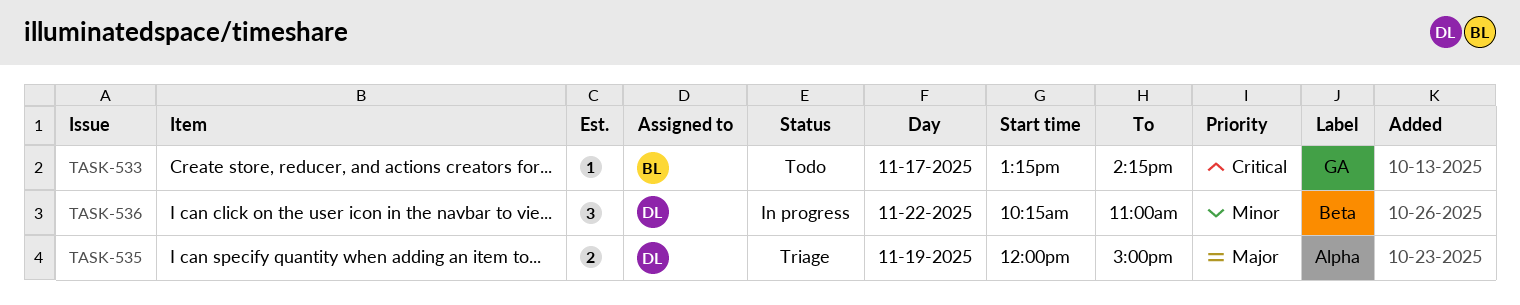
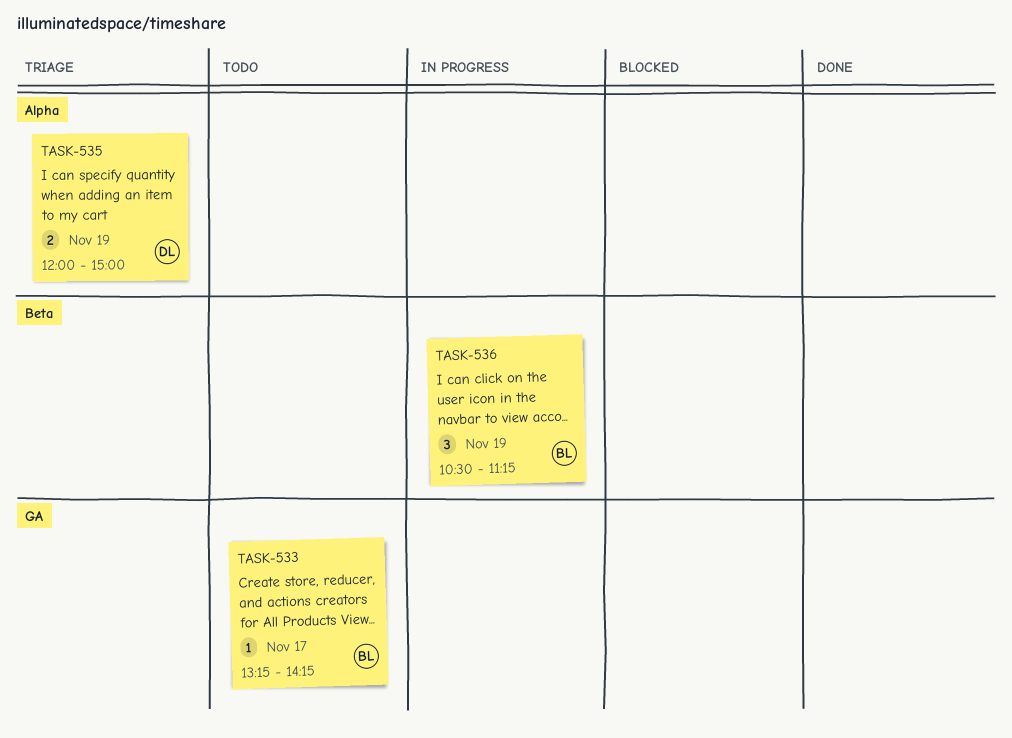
TASK-536, owner: DL -> BL
TASK-536, day: Nov 22 -> Nov 19
TASK-536, begins: 10:15 -> 10:30
TASK-536, ends: 11:00 -> 11:15

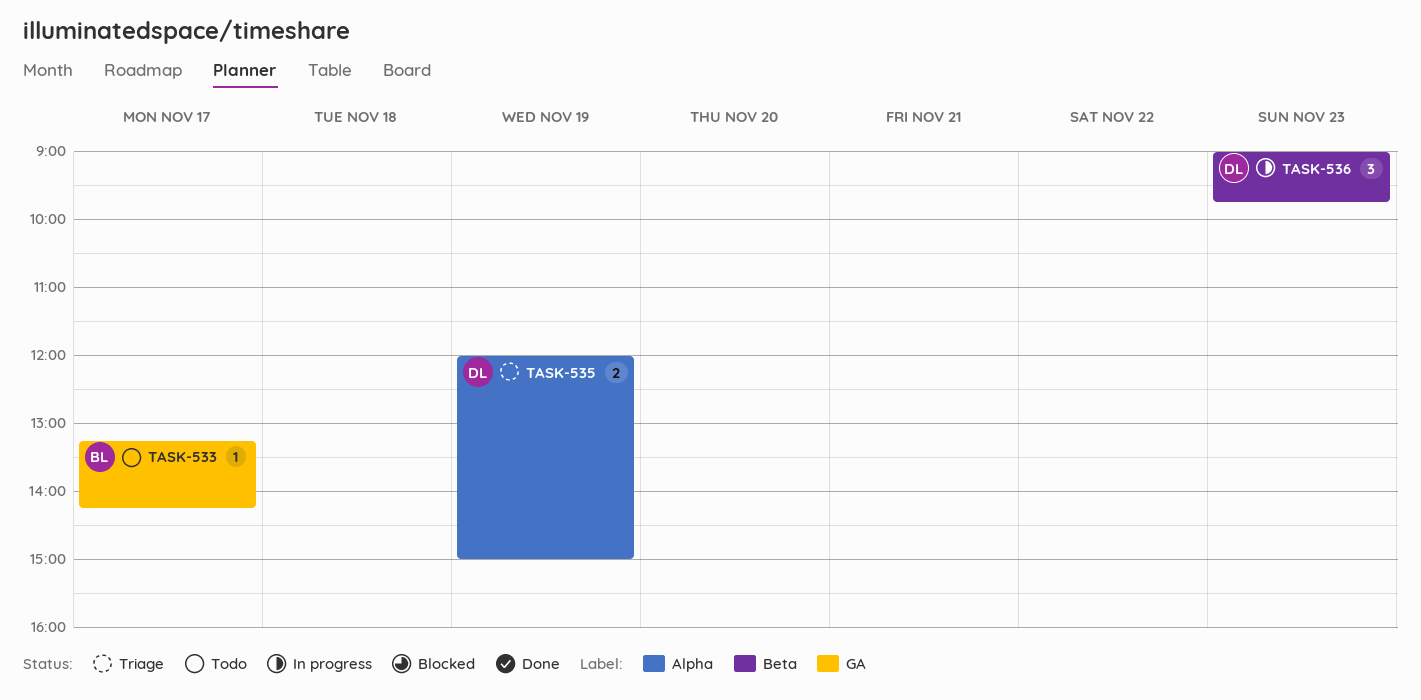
TASK-536, owner: BL -> DL
TASK-536, day: Nov 19 -> Nov 23
TASK-536, begins: 10:30 -> 09:00
TASK-536, ends: 11:15 -> 09:45

